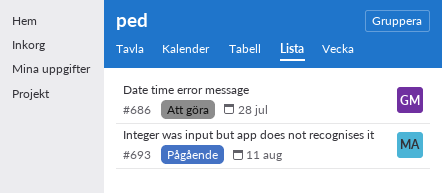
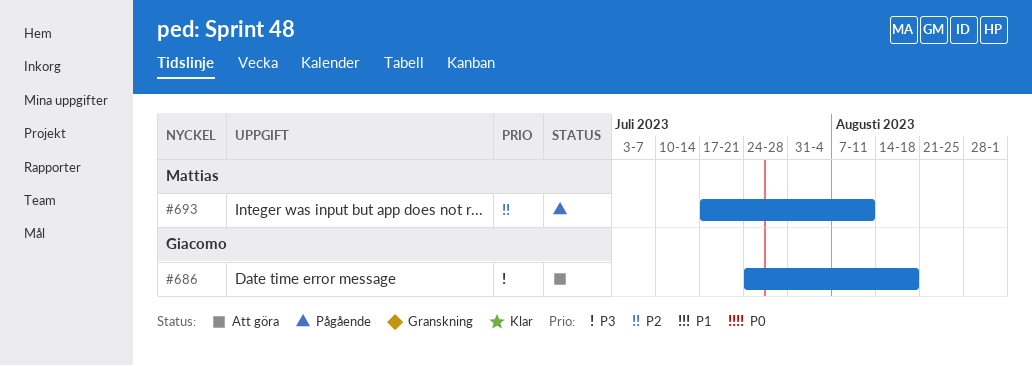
#686, due: Jul 28 -> Aug 18

